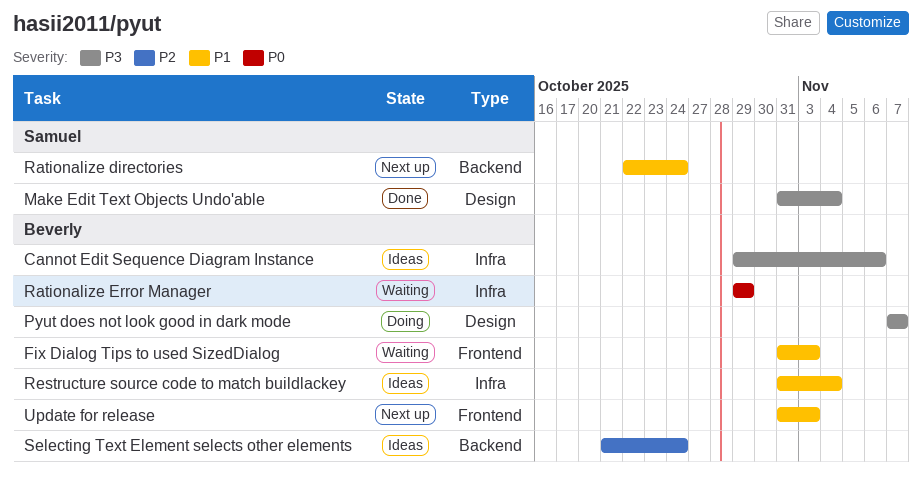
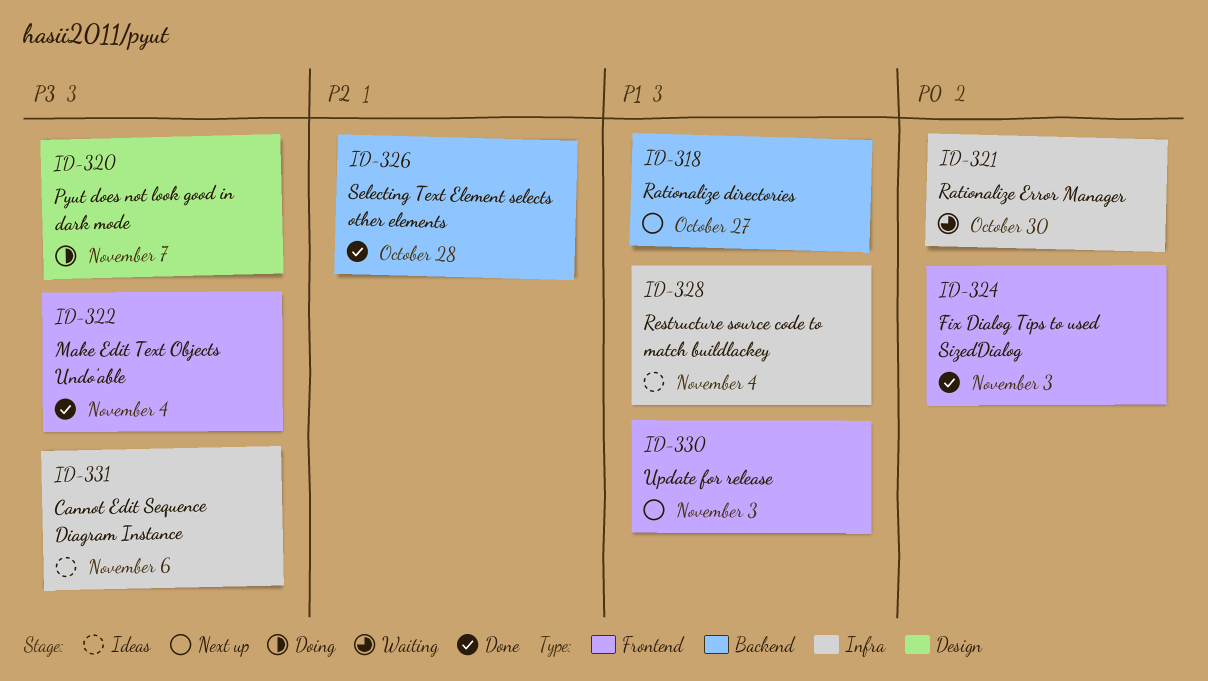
Fix Dialog Tips to used SizedDialog, status: Waiting -> Done
Fix Dialog Tips to used SizedDialog, priority: P1 -> P0
Make Edit Text Objects Undo'able, label: Design -> Frontend
Rationalize directories, due: Oct 24 -> Oct 27
Rationalize Error Manager, due: Oct 29 -> Oct 30
Selecting Text Element selects other elements, status: Ideas -> Done
Selecting Text Element selects other elements, due: Oct 24 -> Oct 28

